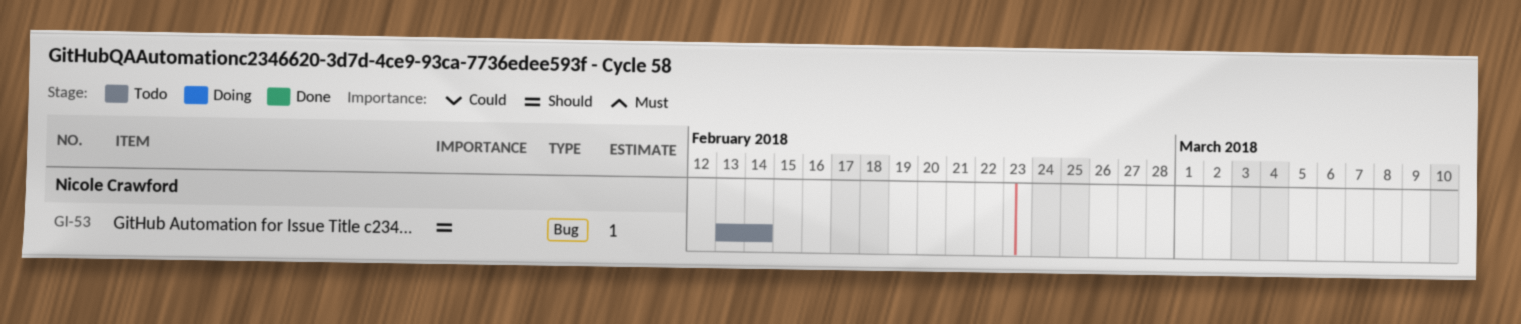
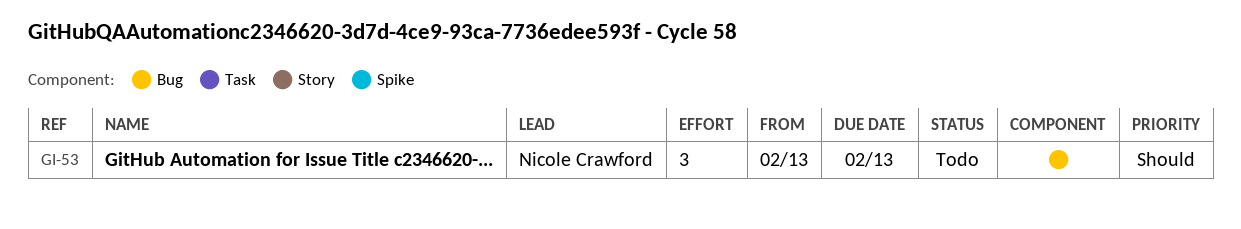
GI-53, estimate: 1 -> 3
GI-53, due: Feb 14 -> Feb 13

